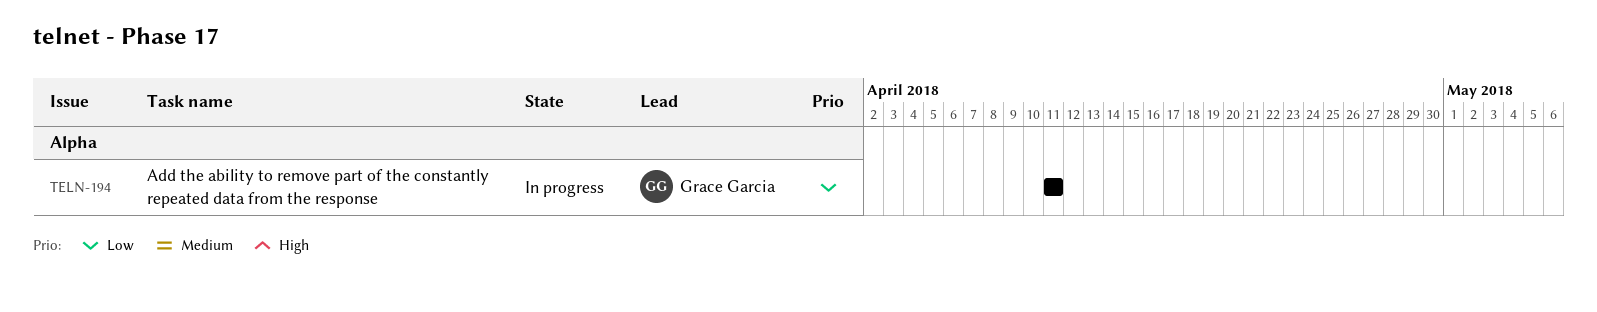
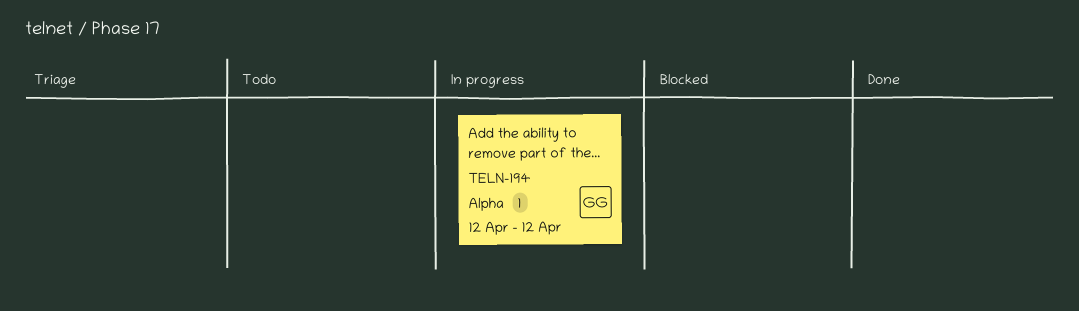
TELN-194, start: Apr 11 -> Apr 12
TELN-194, due: Apr 11 -> Apr 12

